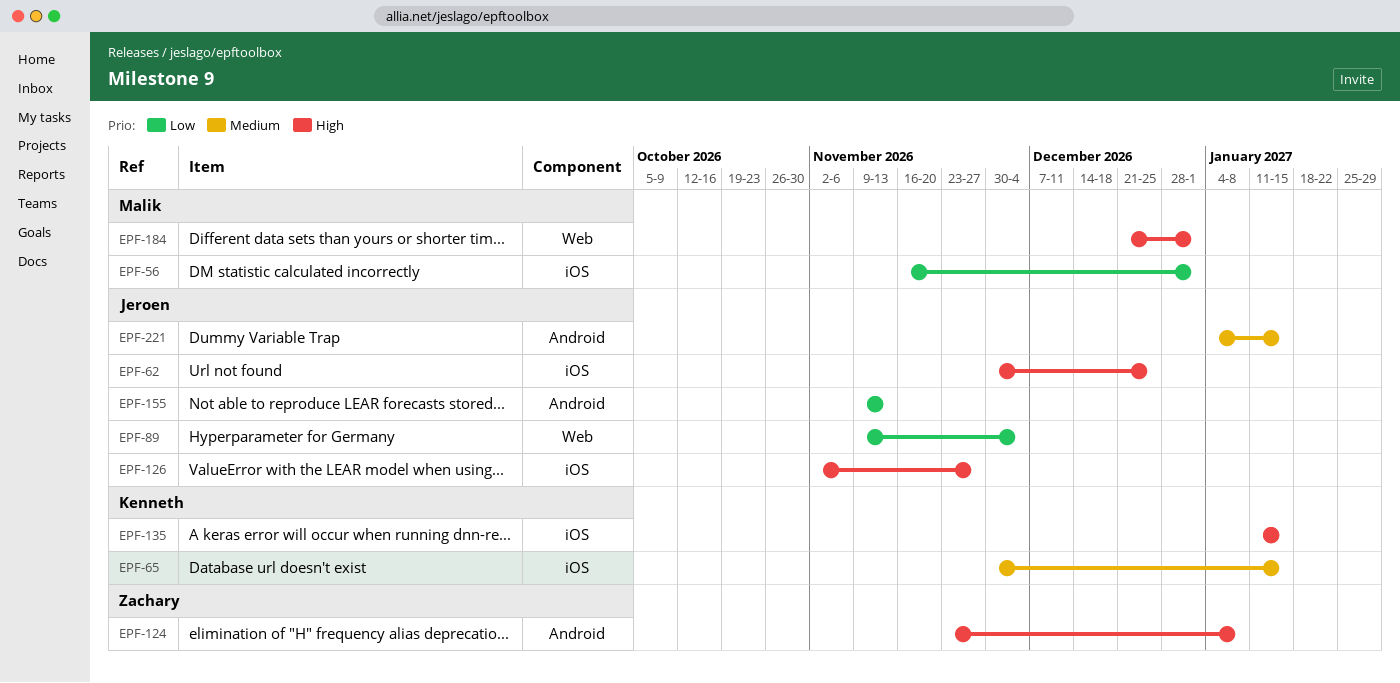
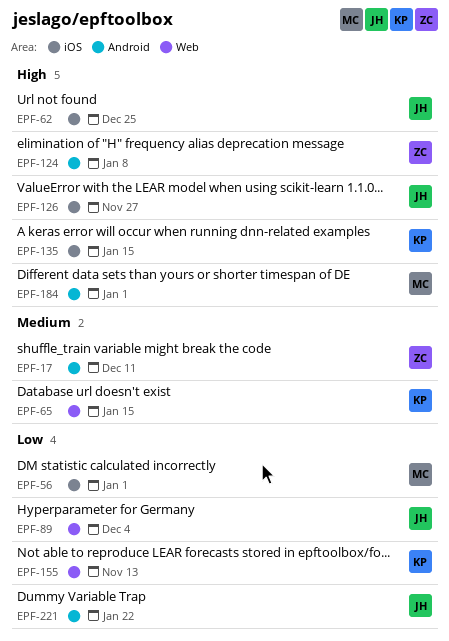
EPF-17: none -> present
EPF-65, label: iOS -> Web
EPF-155, owner: Jeroen -> Kenneth
EPF-155, label: Android -> Web
EPF-184, label: Web -> Android
EPF-221, priority: Medium -> Low
EPF-221, due: Jan 15 -> Jan 22

